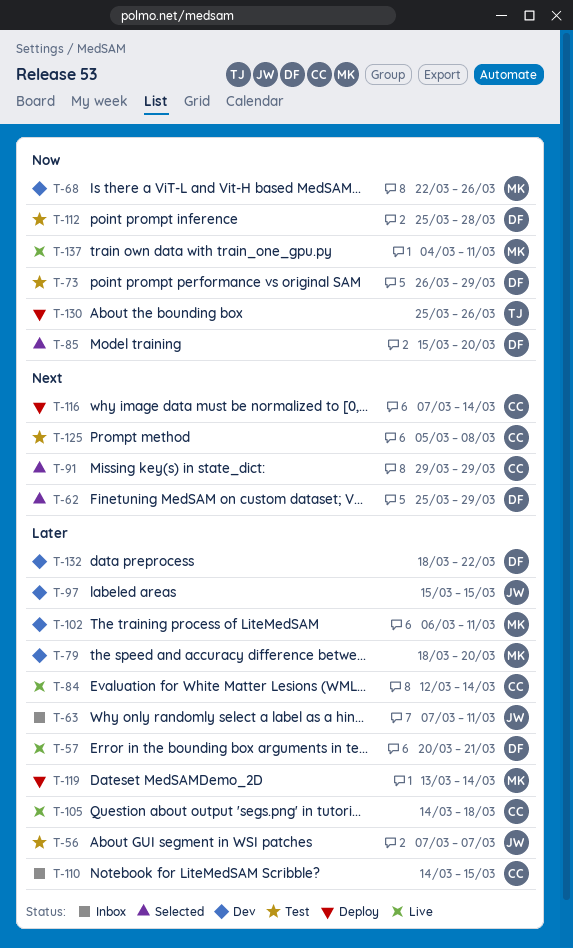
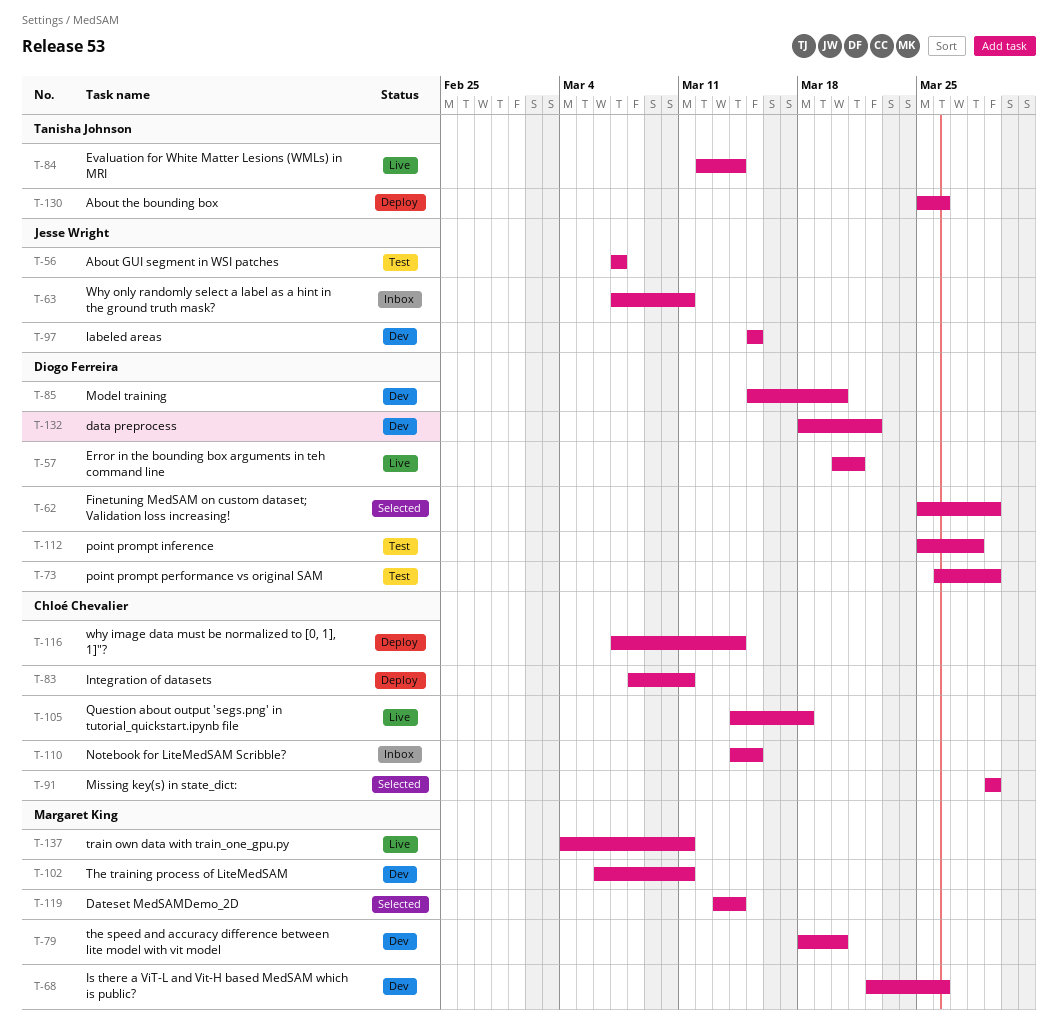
T-83: none -> present
T-84, owner: Chloé Chevalier -> Tanisha Johnson
T-85, status: Selected -> Dev
T-119, status: Deploy -> Selected
T-125: present -> none

